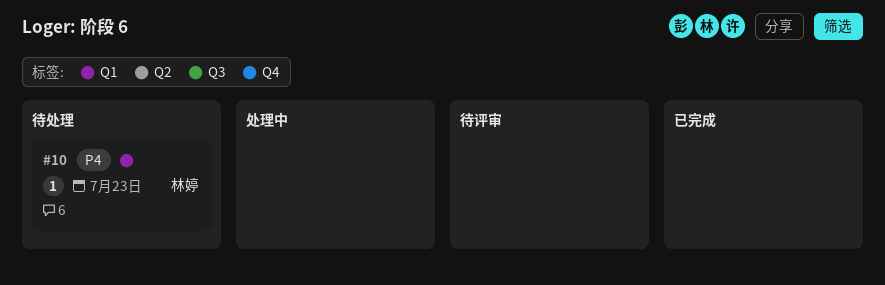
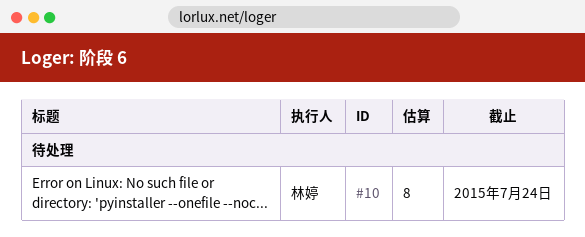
#10, estimate: 1 -> 8
#10, due: Jul 23 -> Jul 24

